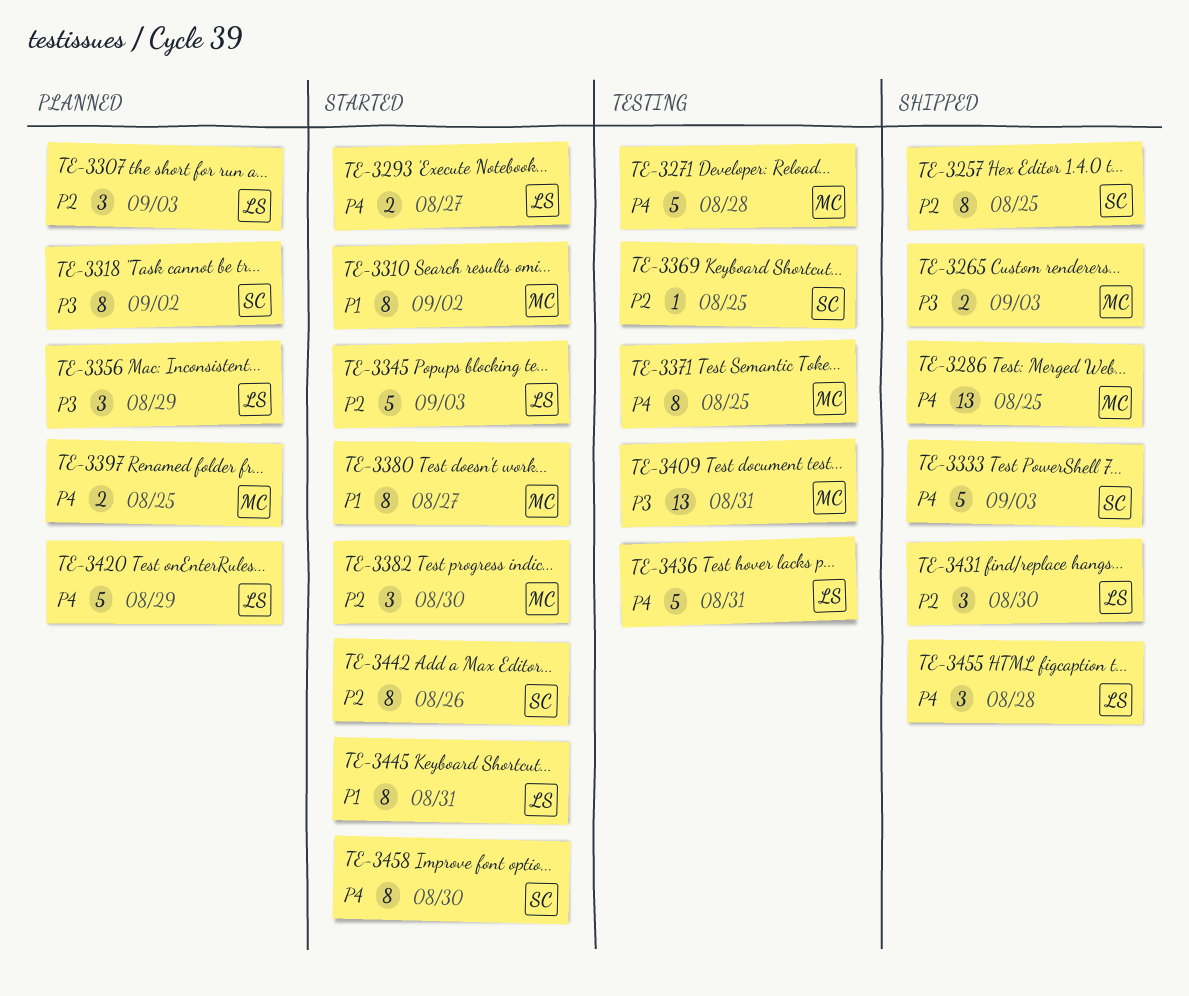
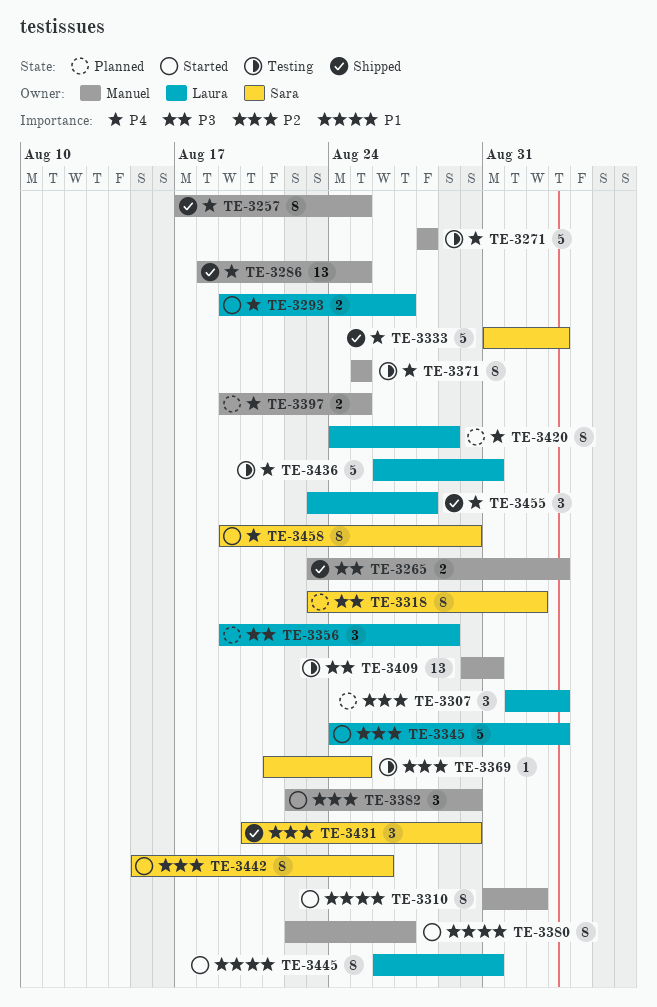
TE-3257, owner: Sara -> Manuel
TE-3257, priority: P2 -> P4
TE-3420, estimate: 5 -> 8
TE-3431, owner: Laura -> Sara

